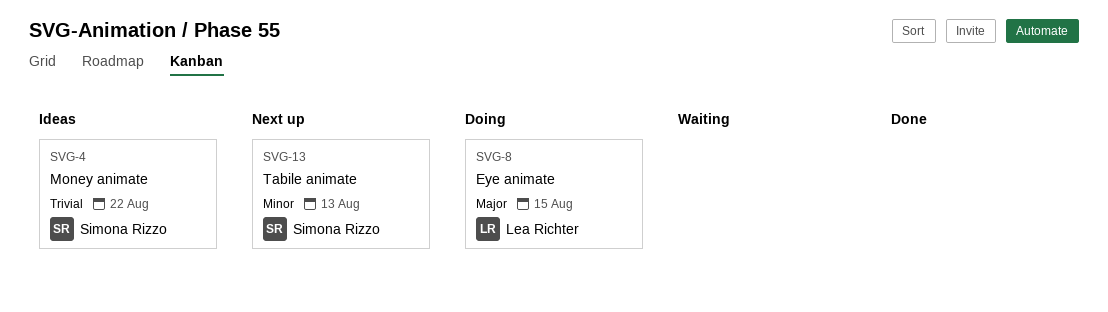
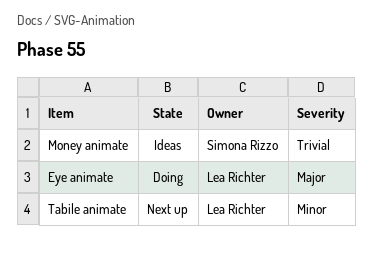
Tabile animate, owner: Simona Rizzo -> Lea Richter

